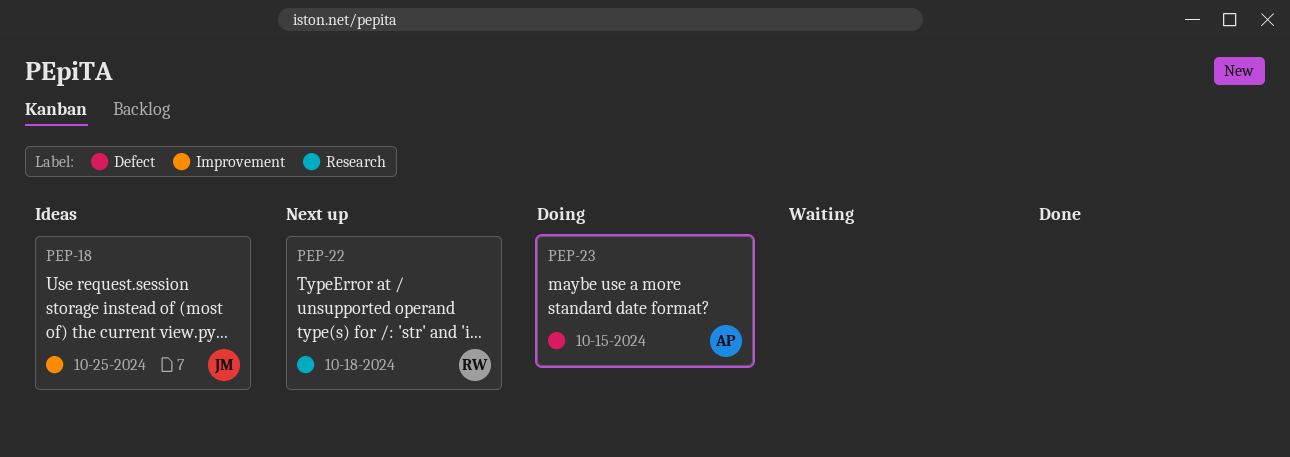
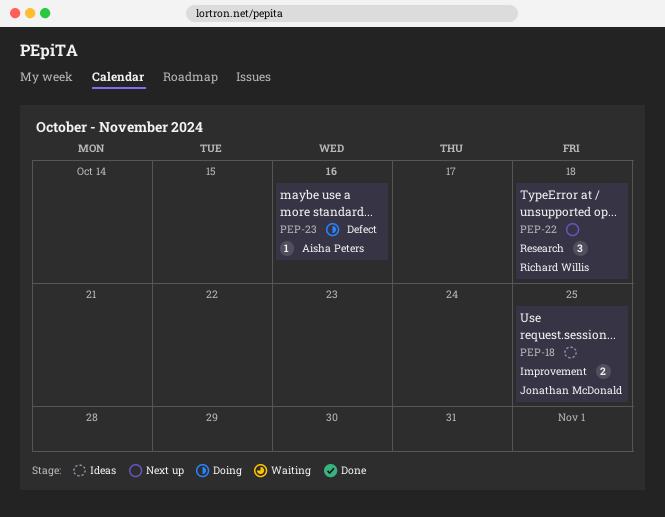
PEP-23, due: Oct 15 -> Oct 16

